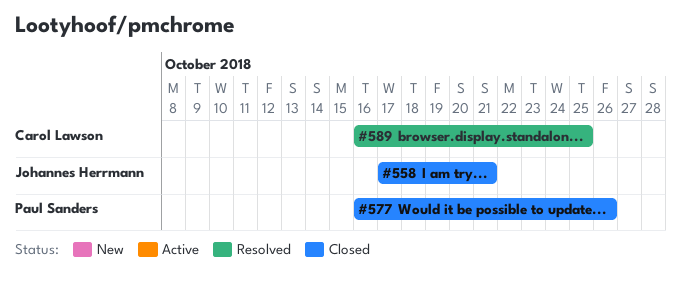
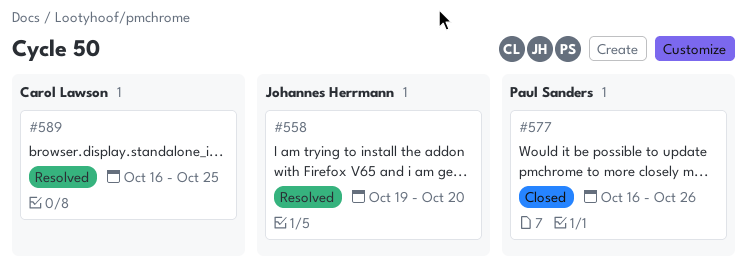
#558, status: Closed -> Resolved
#558, start: Oct 17 -> Oct 19
#558, due: Oct 21 -> Oct 20

